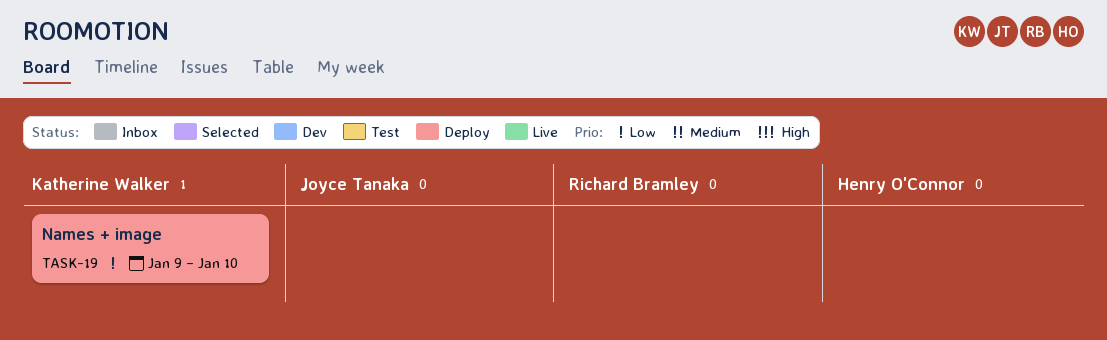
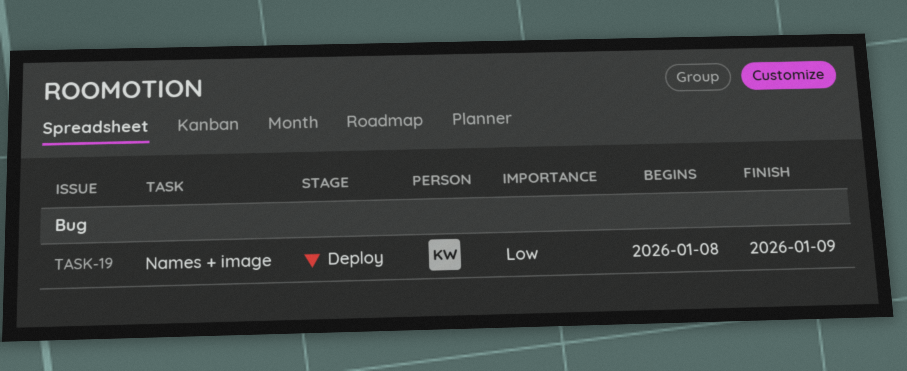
TASK-19, start: Jan 9 -> Jan 8
TASK-19, due: Jan 10 -> Jan 9

